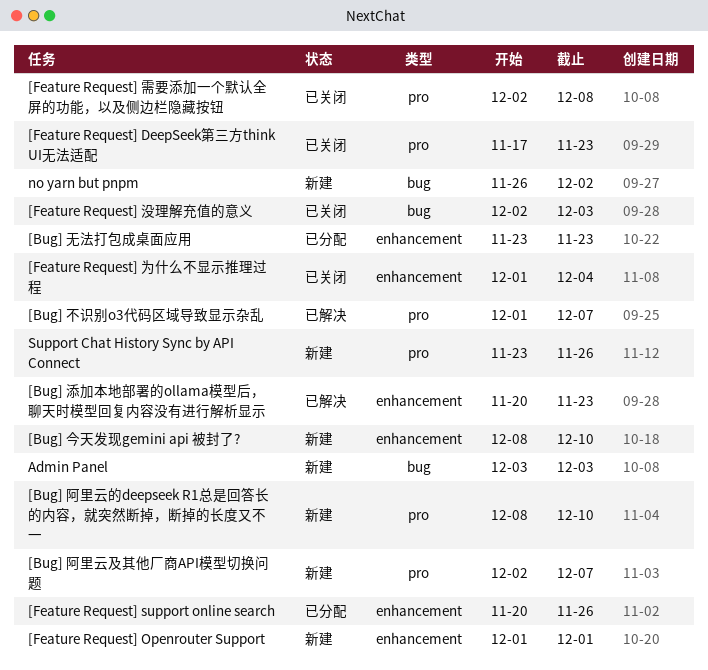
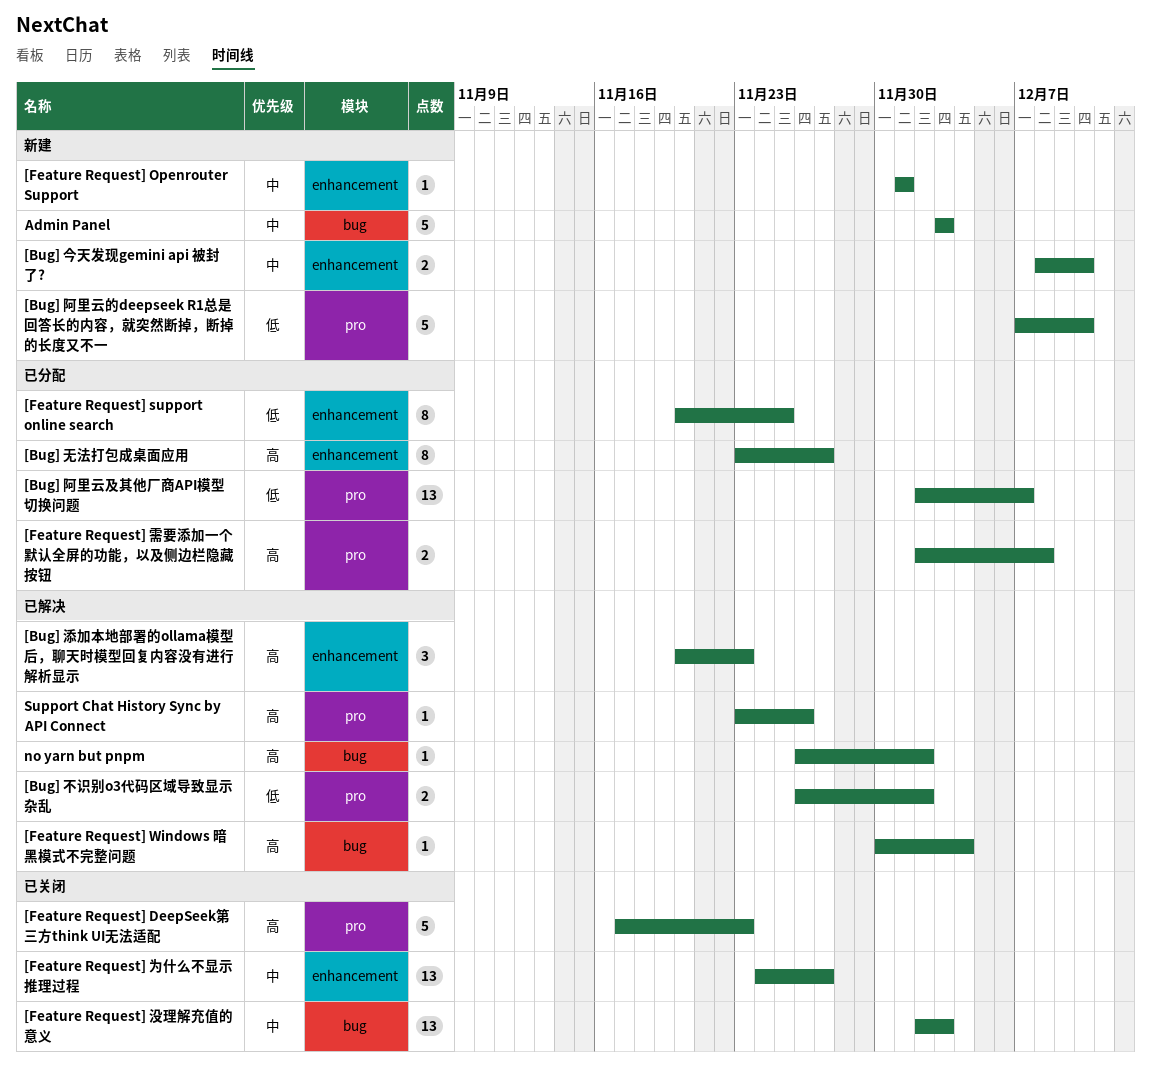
[Bug] 不识别o3代码区域导致显示杂乱, start: Dec 1 -> Nov 26
[Bug] 不识别o3代码区域导致显示杂乱, due: Dec 7 -> Dec 2
[Bug] 无法打包成桌面应用, due: Nov 23 -> Nov 27
[Bug] 阿里云及其他厂商API模型切换问题, status: 新建 -> 已分配
[Bug] 阿里云的deepseek R1总是回答长的内容，就突然断掉，断掉的长度又不一, start: Dec 8 -> Dec 7
[Feature Request] support online search, due: Nov 26 -> Nov 25
[Feature Request] Windows 暗黑模式不完整问题: none -> present
[Feature Request] 为什么不显示推理过程, start: Dec 1 -> Nov 24
[Feature Request] 为什么不显示推理过程, due: Dec 4 -> Nov 27
[Feature Request] 需要添加一个默认全屏的功能，以及侧边栏隐藏按钮, status: 已关闭 -> 已分配
no yarn but pnpm, status: 新建 -> 已解决
Support Chat History Sync by API Connect, status: 新建 -> 已解决

